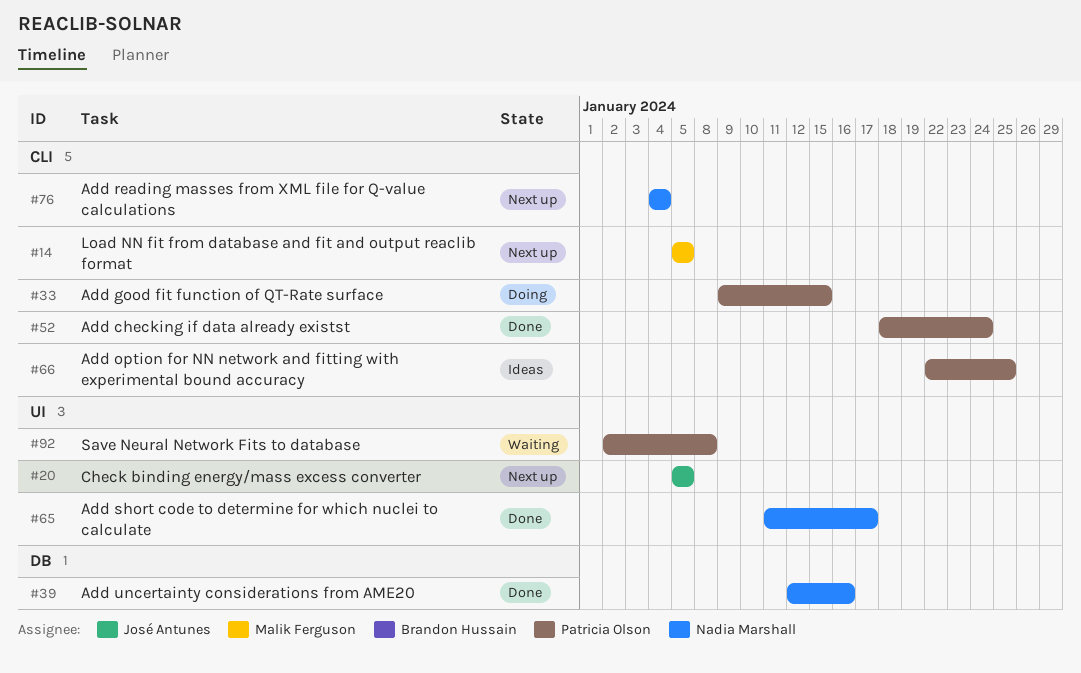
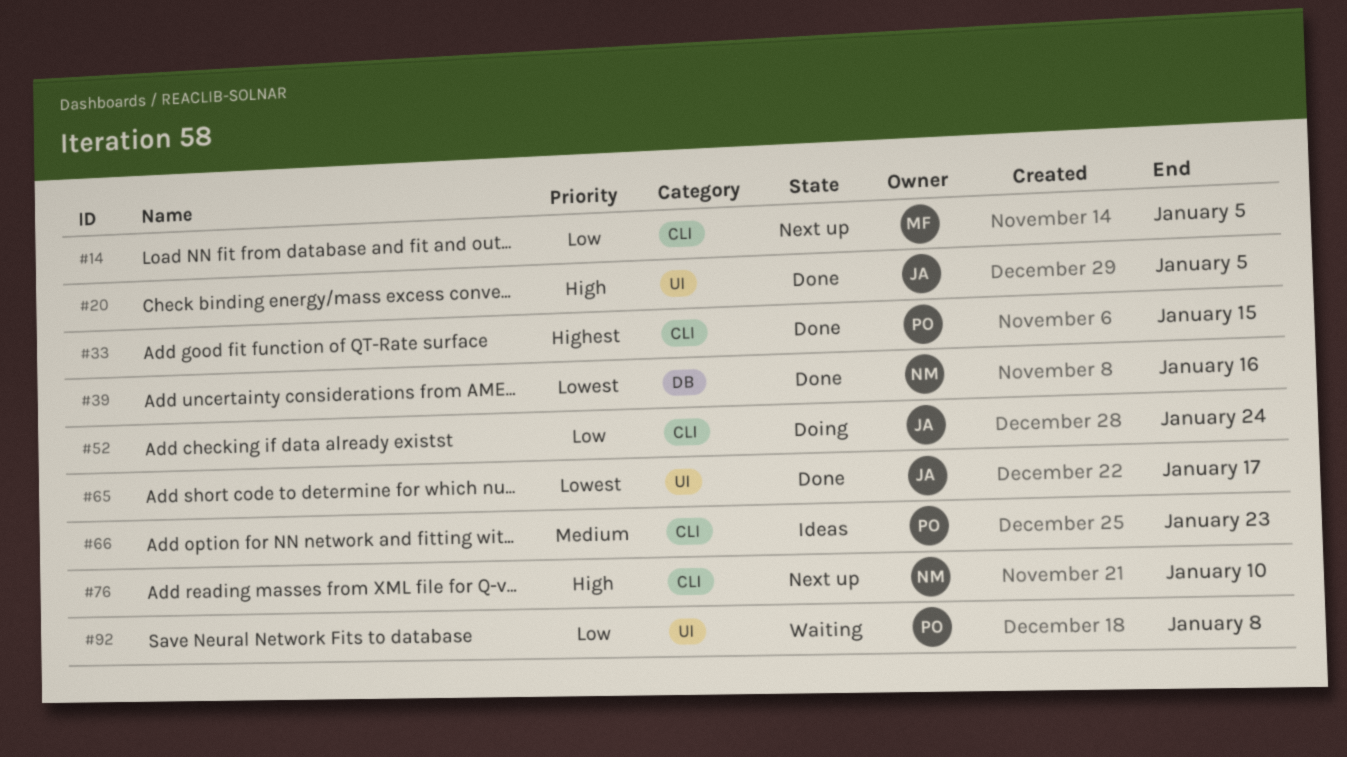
#20, status: Next up -> Done
#33, status: Doing -> Done
#52, status: Done -> Doing
#52, owner: Patricia Olson -> José Antunes
#65, owner: Nadia Marshall -> José Antunes
#66, due: Jan 25 -> Jan 23
#76, due: Jan 4 -> Jan 10

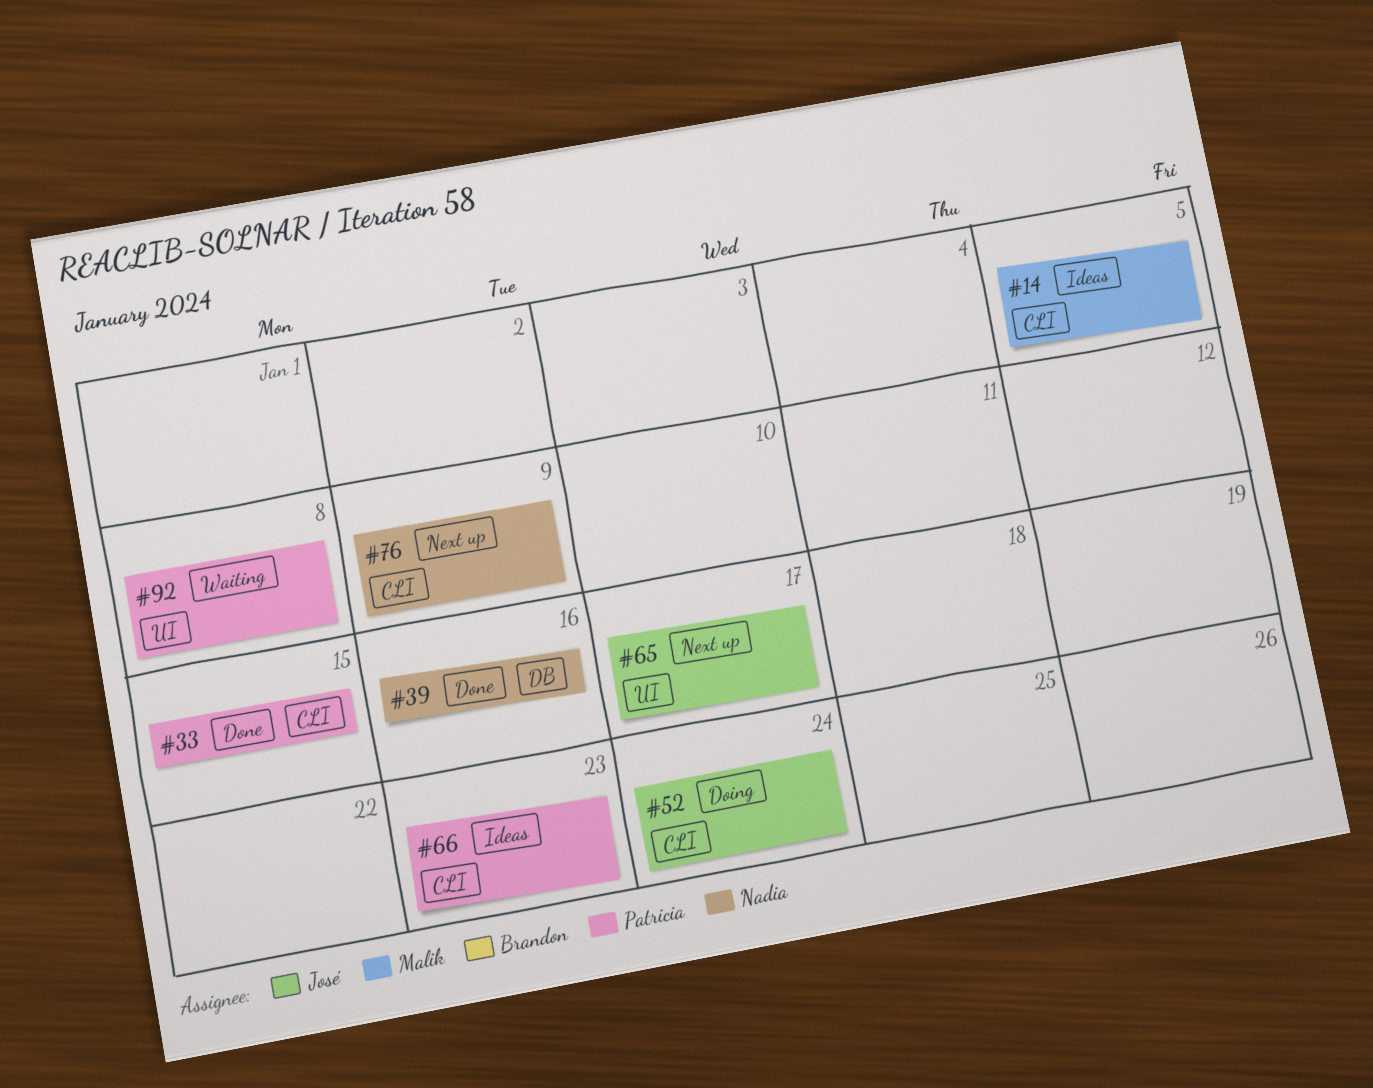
#14, status: Next up -> Ideas
#20: present -> none
#65, status: Done -> Next up
#76, due: Jan 10 -> Jan 9

